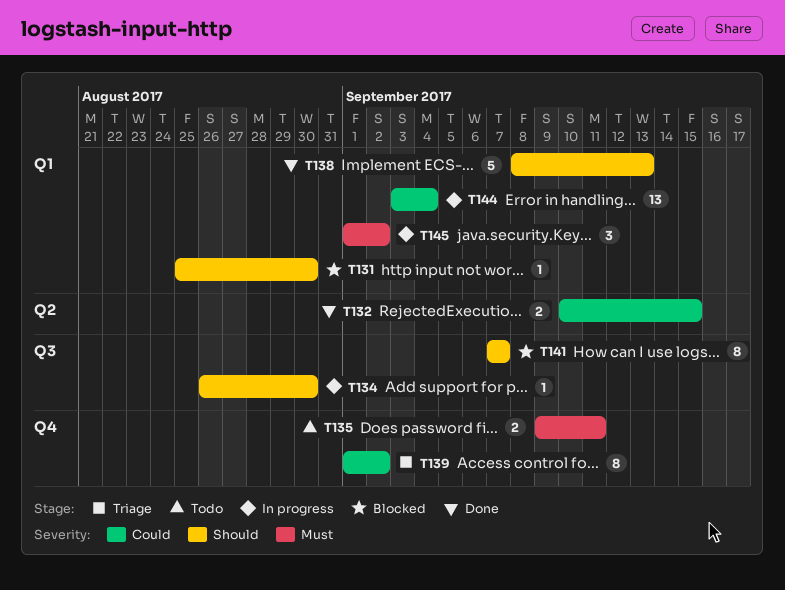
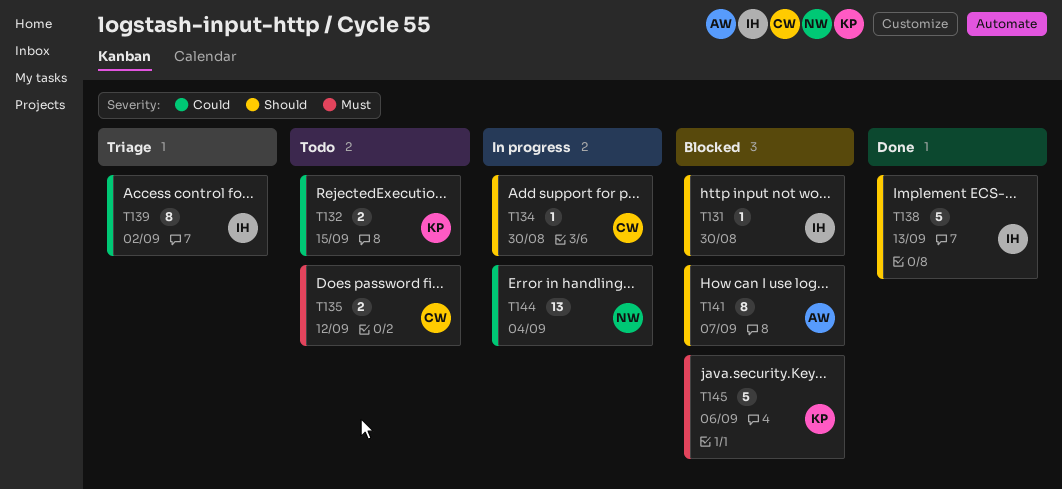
T132, status: Done -> Todo
T135, due: Sep 11 -> Sep 12
T145, status: In progress -> Blocked
T145, estimate: 3 -> 5
T145, due: Sep 2 -> Sep 6

